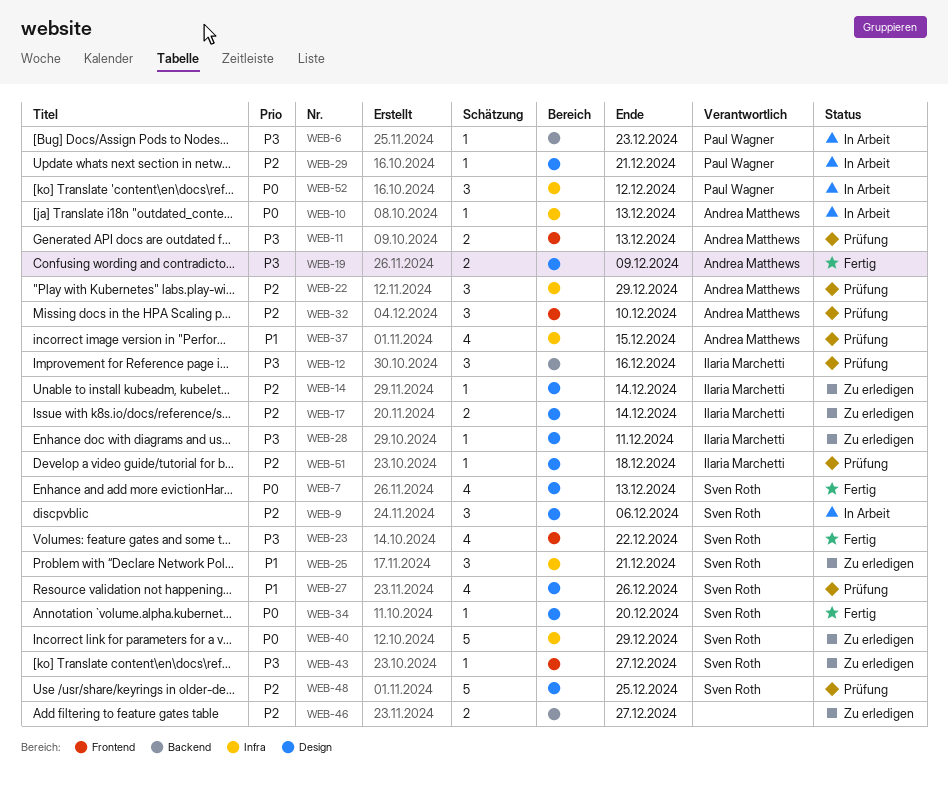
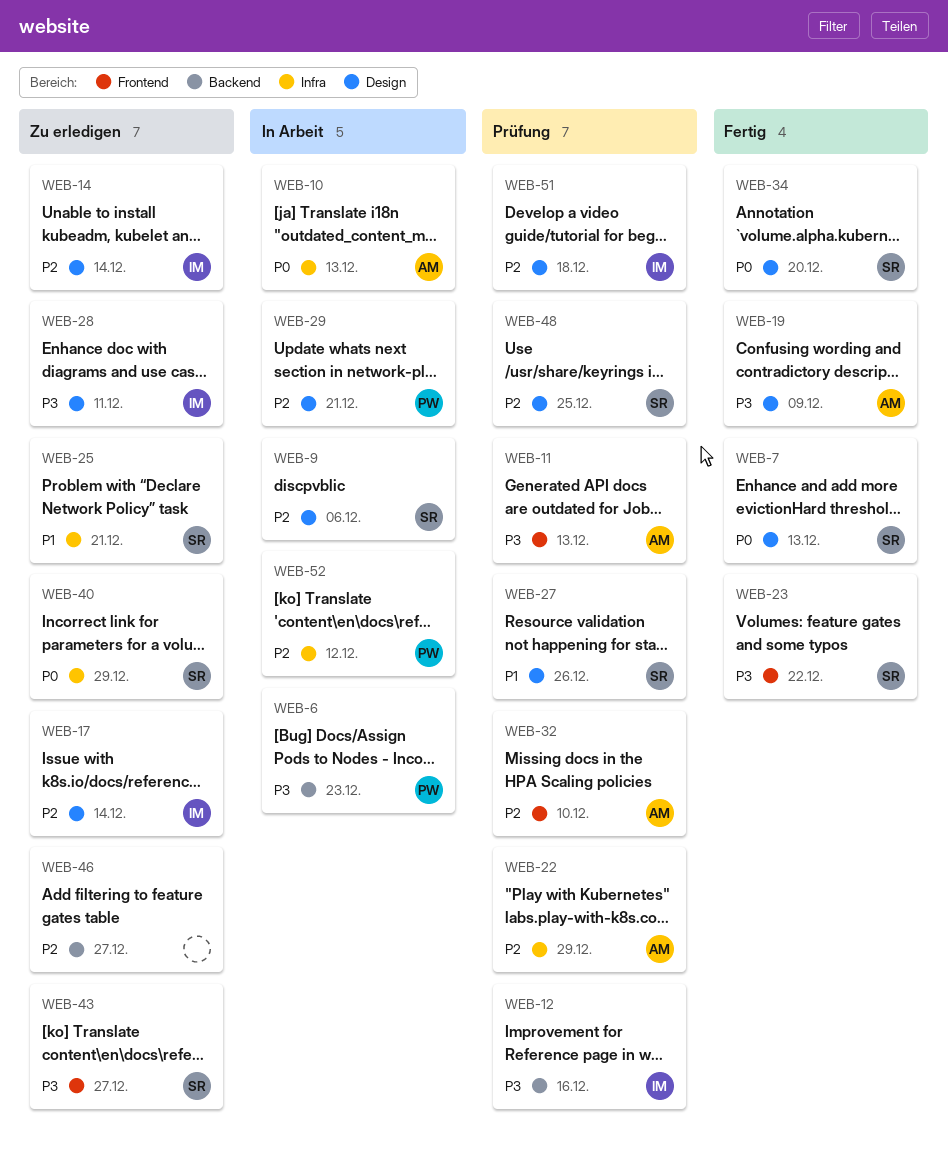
WEB-37: present -> none
WEB-52, priority: P0 -> P2

